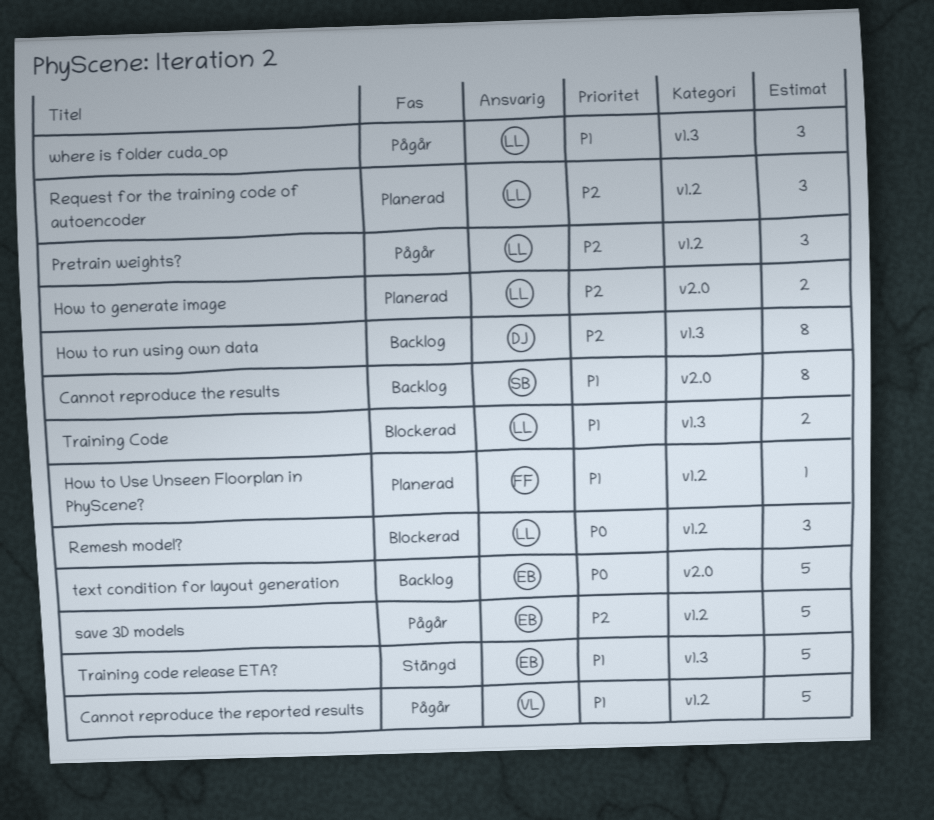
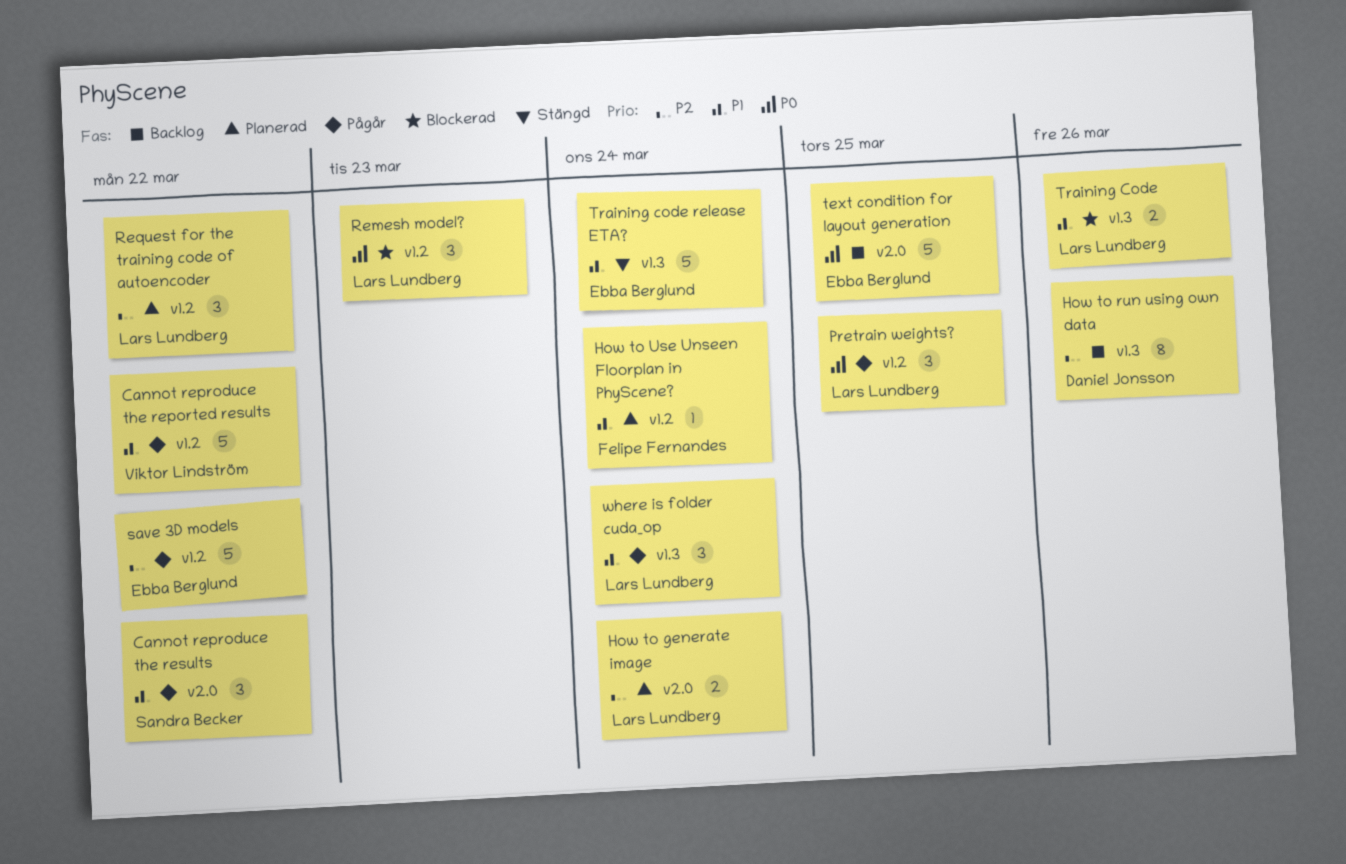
Cannot reproduce the results, status: Backlog -> Pågår
Cannot reproduce the results, estimate: 8 -> 3
Pretrain weights?, priority: P2 -> P0

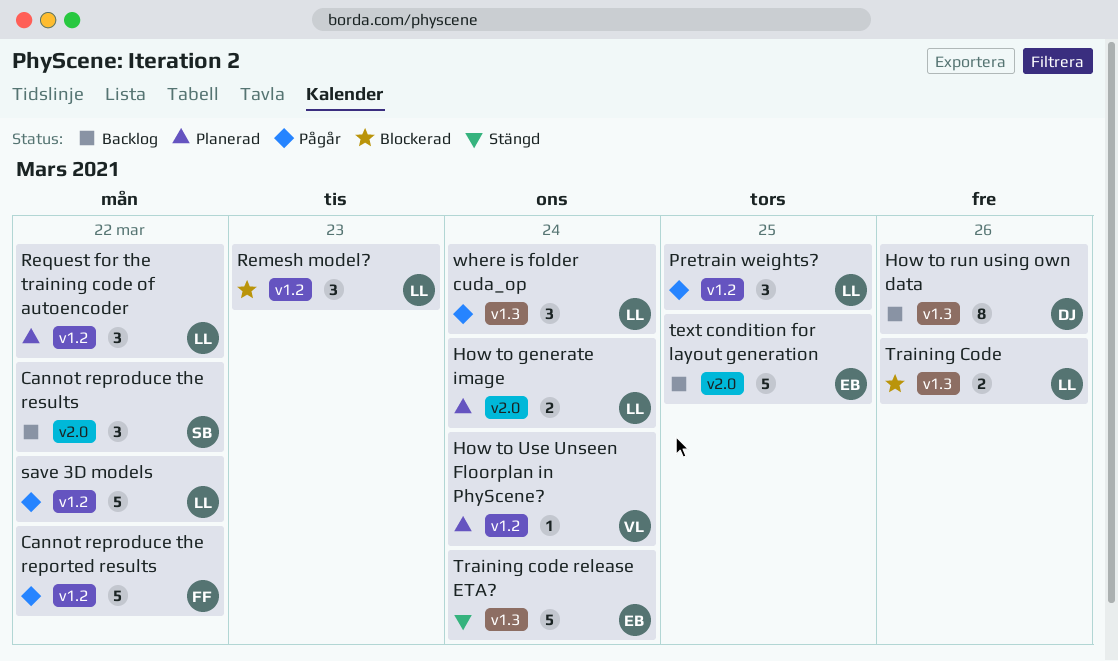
Cannot reproduce the reported results, owner: Viktor Lindström -> Felipe Fernandes
Cannot reproduce the results, status: Pågår -> Backlog
How to Use Unseen Floorplan in PhyScene?, owner: Felipe Fernandes -> Viktor Lindström
save 3D models, owner: Ebba Berglund -> Lars Lundberg

